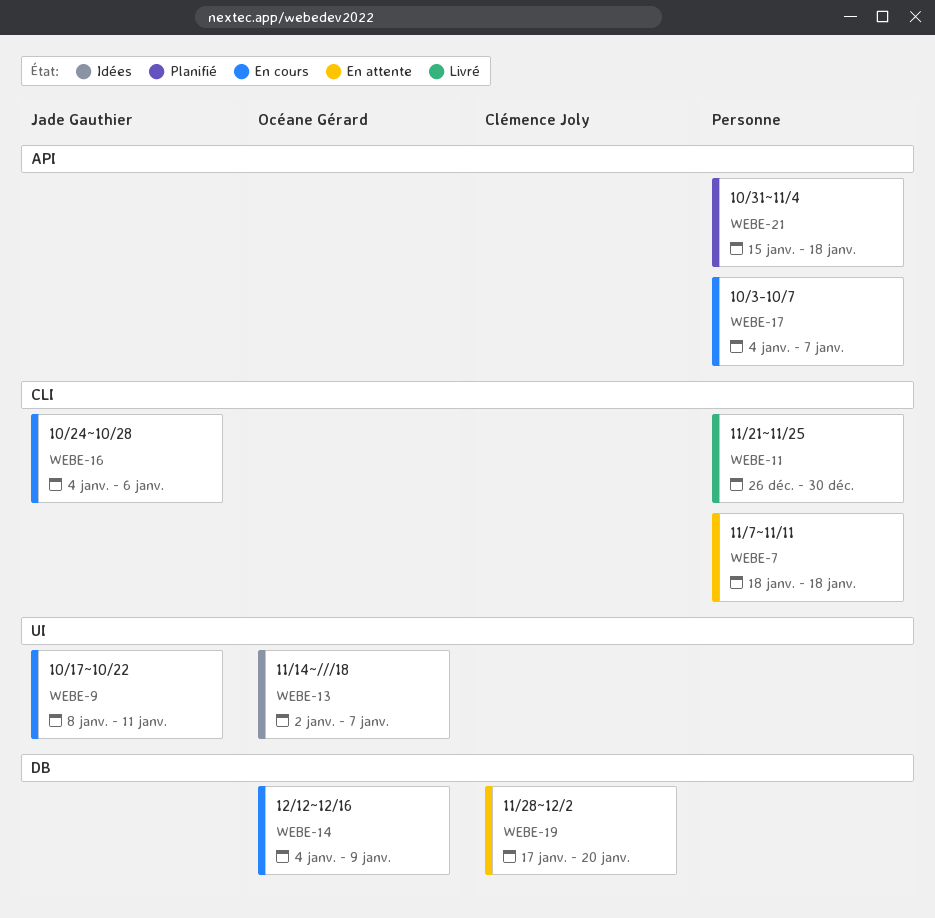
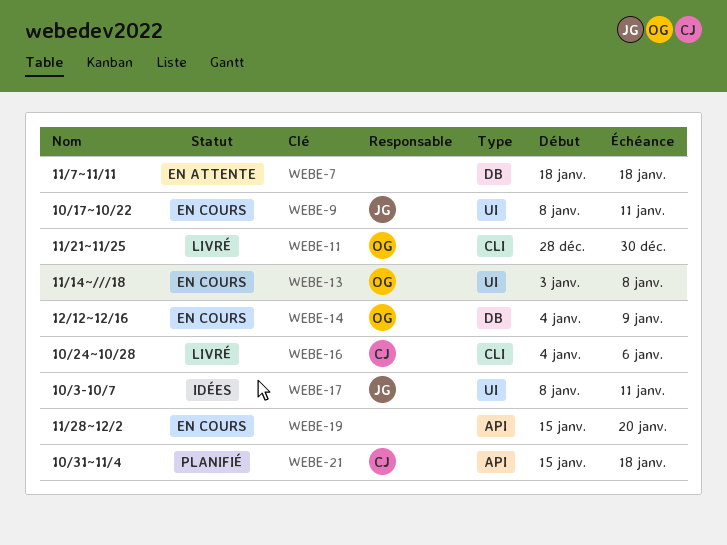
WEBE-7, label: CLI -> DB
WEBE-11, owner: none -> Océane Gérard
WEBE-11, start: Dec 26 -> Dec 28
WEBE-13, status: Idées -> En cours
WEBE-13, start: Jan 2 -> Jan 3
WEBE-13, due: Jan 7 -> Jan 8
WEBE-16, status: En cours -> Livré
WEBE-16, owner: Jade Gauthier -> Clémence Joly
WEBE-17, status: En cours -> Idées
WEBE-17, owner: none -> Jade Gauthier
WEBE-17, label: API -> UI
WEBE-17, start: Jan 4 -> Jan 8
WEBE-17, due: Jan 7 -> Jan 11
WEBE-19, status: En attente -> En cours
WEBE-19, owner: Clémence Joly -> none
WEBE-19, label: DB -> API
WEBE-19, start: Jan 17 -> Jan 15
WEBE-21, owner: none -> Clémence Joly

